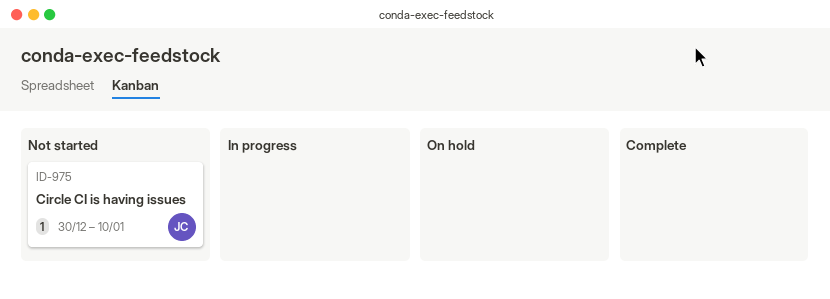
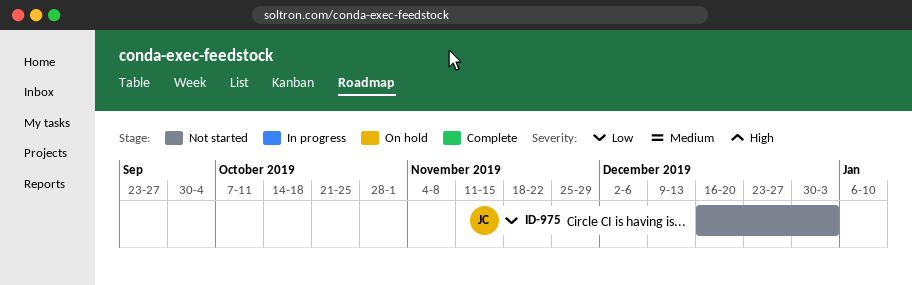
ID-975, start: Dec 30 -> Dec 16
ID-975, due: Jan 10 -> Jan 3

